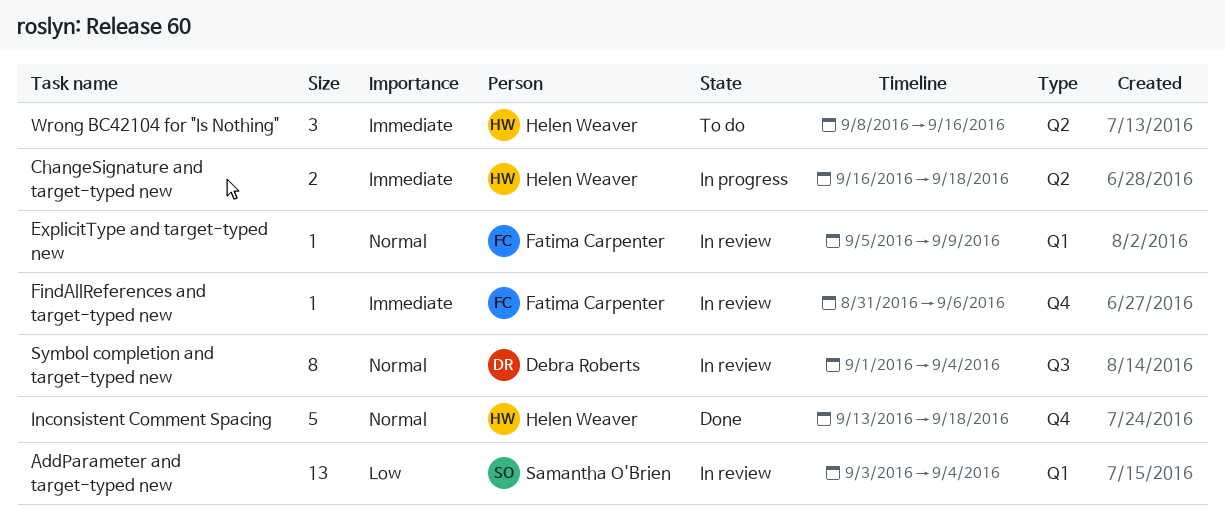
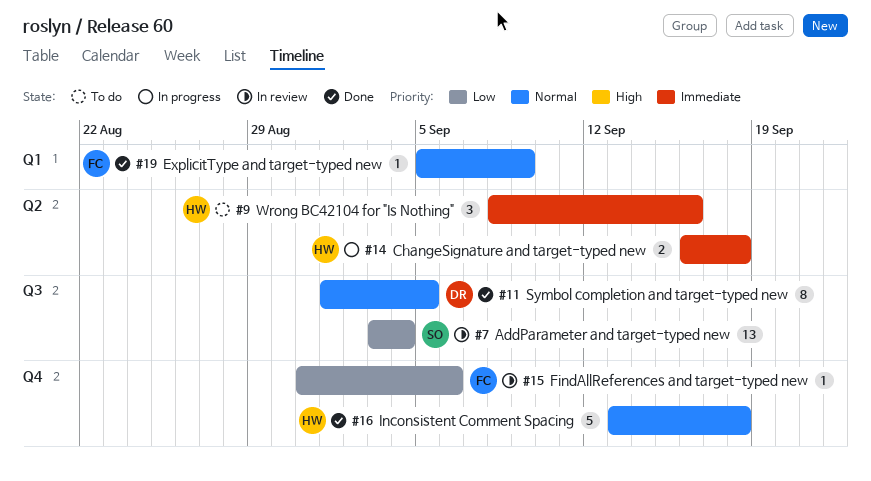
AddParameter and target-typed new, label: Q1 -> Q3
ExplicitType and target-typed new, status: In review -> Done
FindAllReferences and target-typed new, priority: Immediate -> Low
Symbol completion and target-typed new, status: In review -> Done
Symbol completion and target-typed new, due: Sep 4 -> Sep 5

